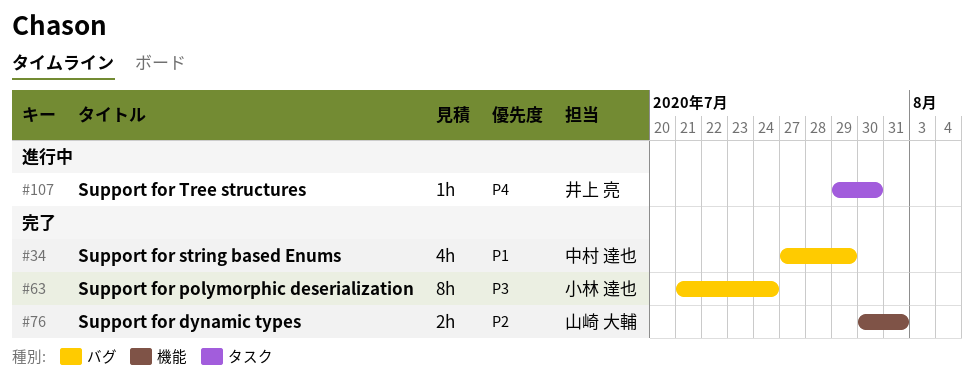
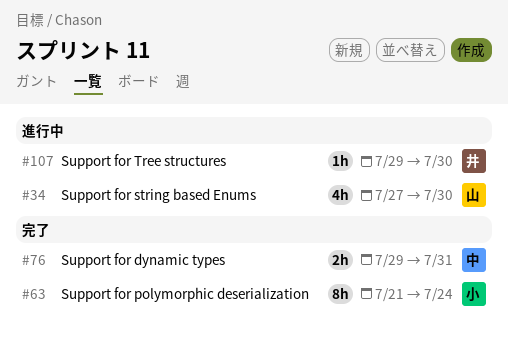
#34, status: 完了 -> 進行中
#34, owner: 中村 達也 -> 山崎 大輔
#34, due: Jul 29 -> Jul 30
#76, owner: 山崎 大輔 -> 中村 達也
#76, start: Jul 30 -> Jul 29

